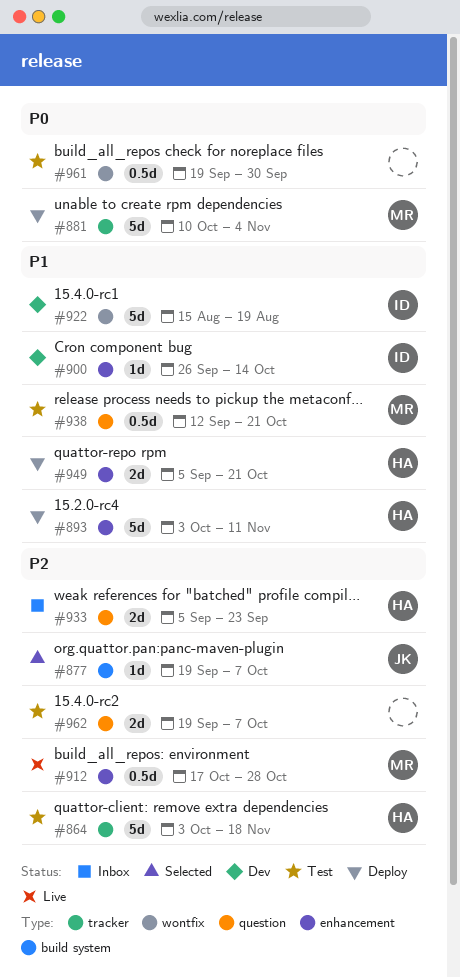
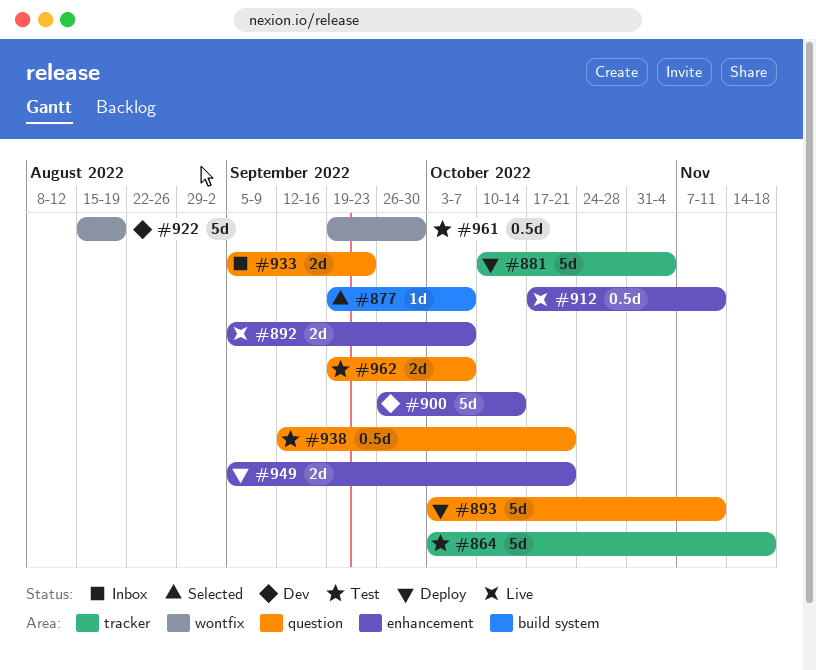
#892: none -> present
#893, label: enhancement -> question
#900, estimate: 1d -> 5d
#912, due: Oct 28 -> Nov 11

